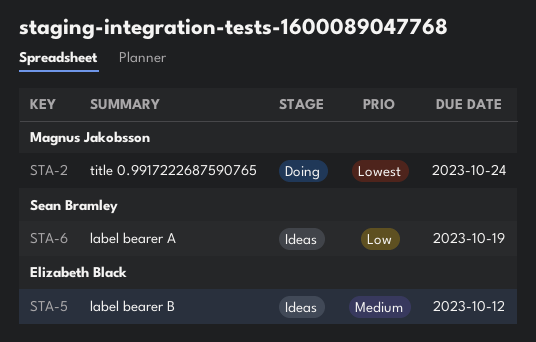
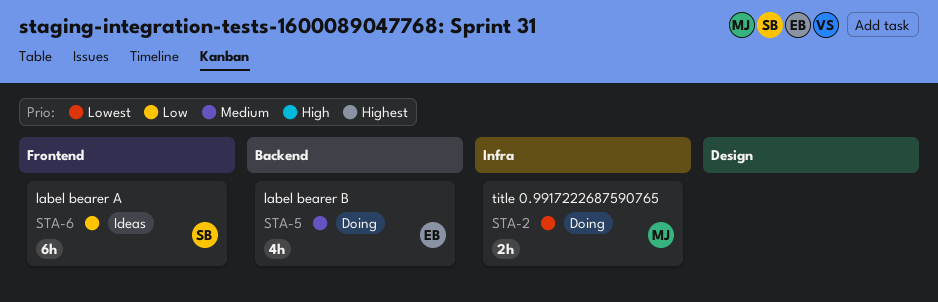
STA-5, status: Ideas -> Doing

